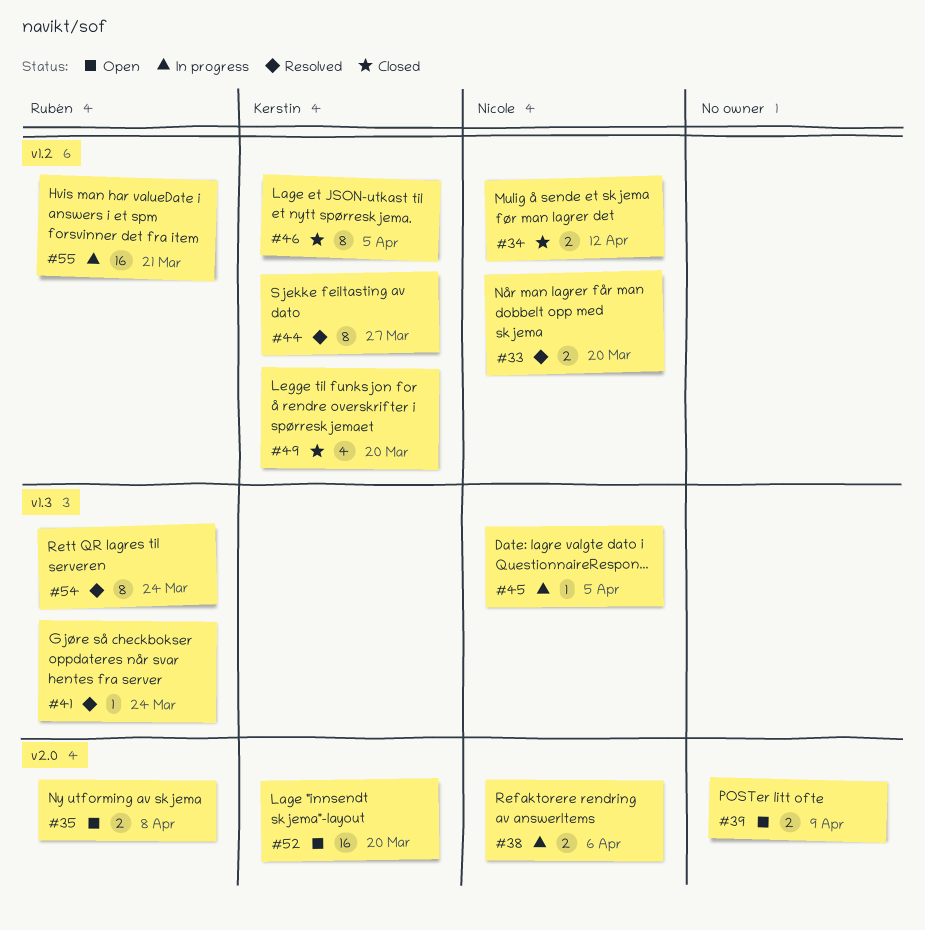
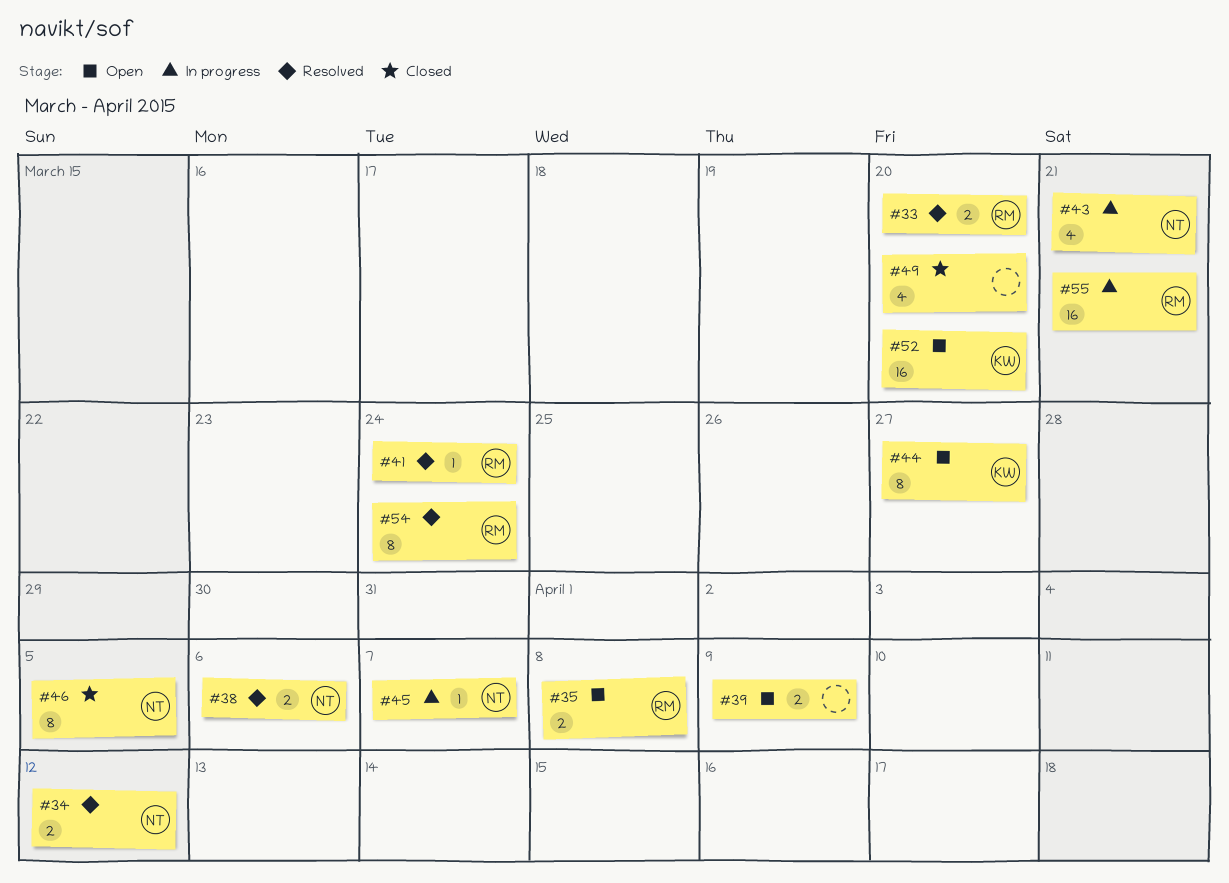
#33, owner: Nicole -> Rubén
#34, status: Closed -> Resolved
#38, status: In progress -> Resolved
#43: none -> present
#44, status: Resolved -> Open
#45, due: Apr 5 -> Apr 7
#46, owner: Kerstin -> Nicole
#49, owner: Kerstin -> none

